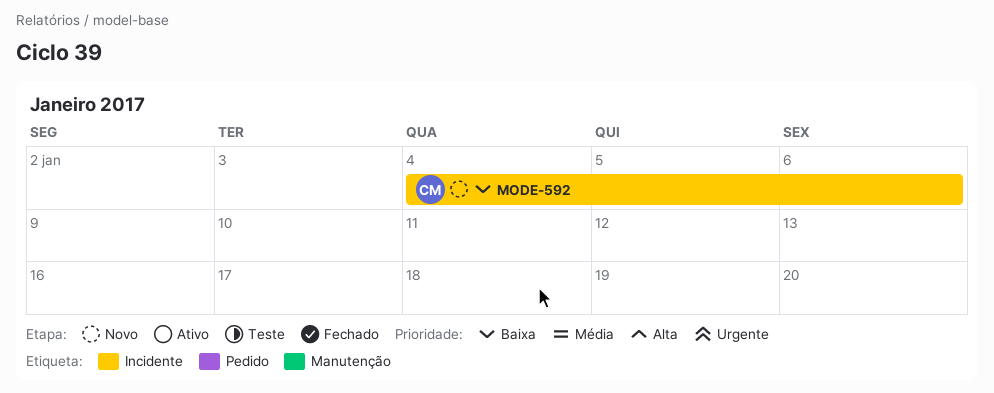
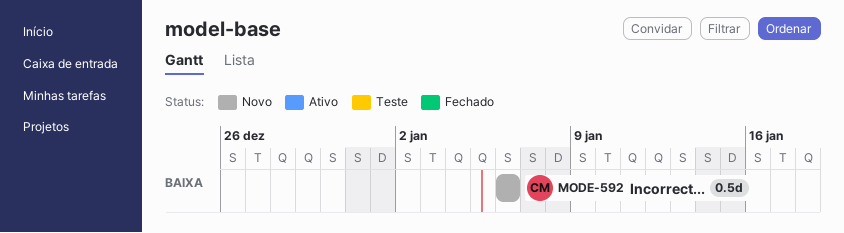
MODE-592, start: Jan 4 -> Jan 6

